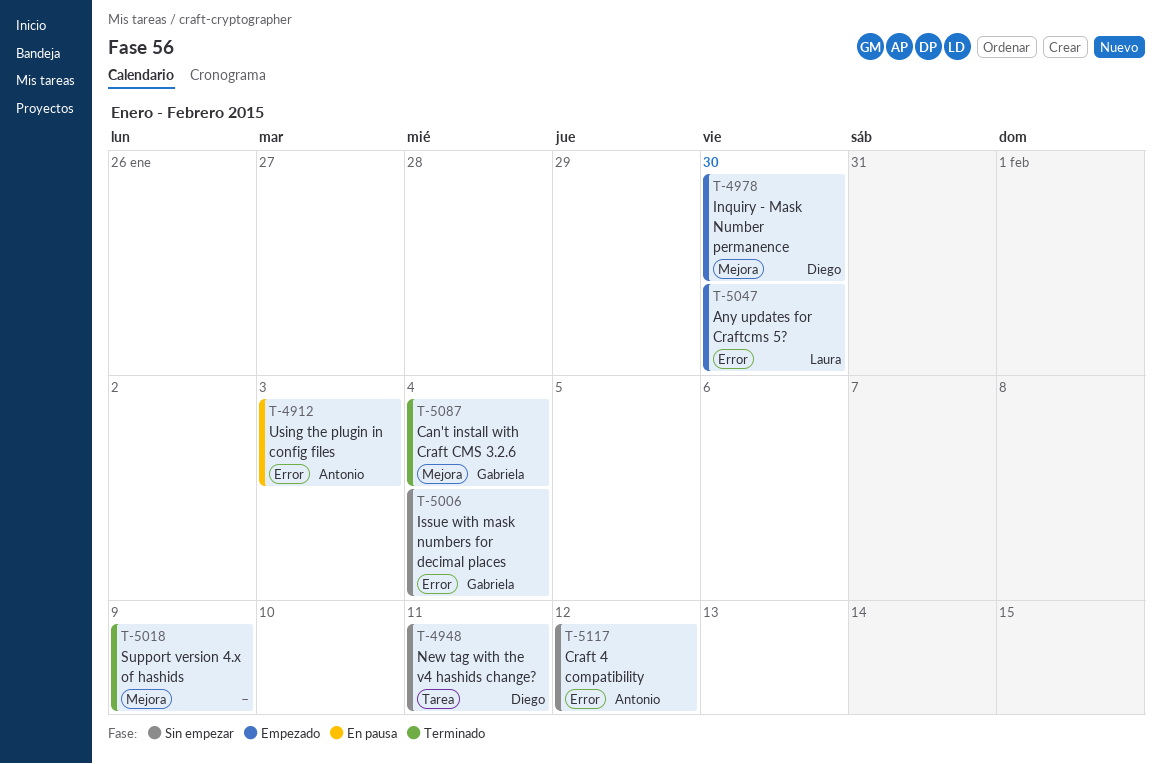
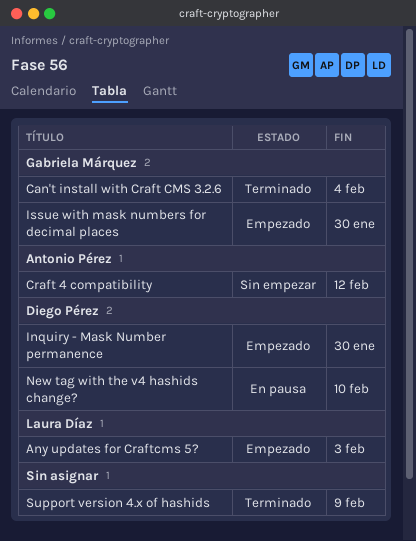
Any updates for Craftcms 5?, due: Jan 30 -> Feb 3
Issue with mask numbers for decimal places, status: Sin empezar -> Empezado
Issue with mask numbers for decimal places, due: Feb 4 -> Jan 30
New tag with the v4 hashids change?, status: Sin empezar -> En pausa
New tag with the v4 hashids change?, due: Feb 11 -> Feb 10
Using the plugin in config files: present -> none

